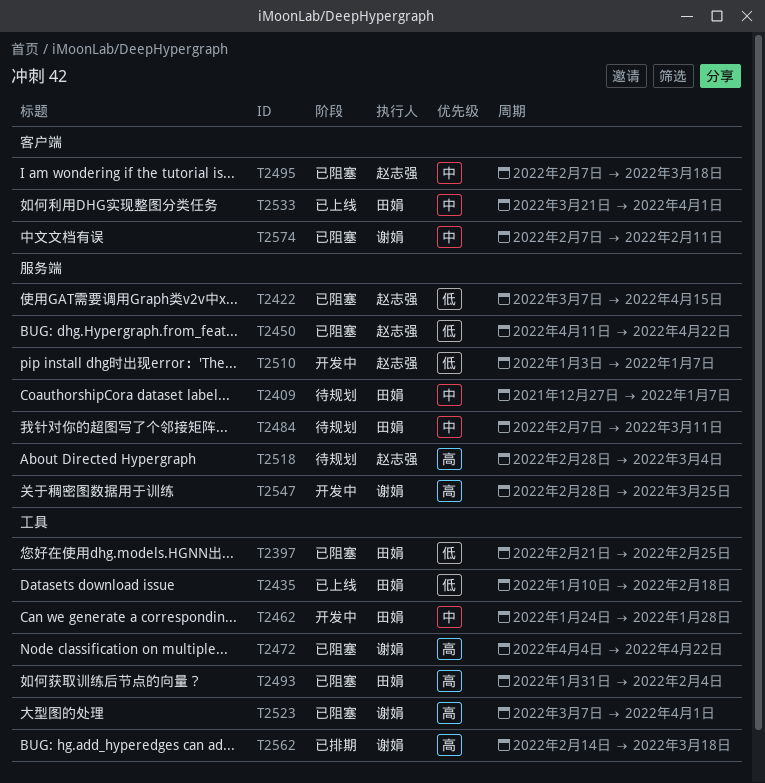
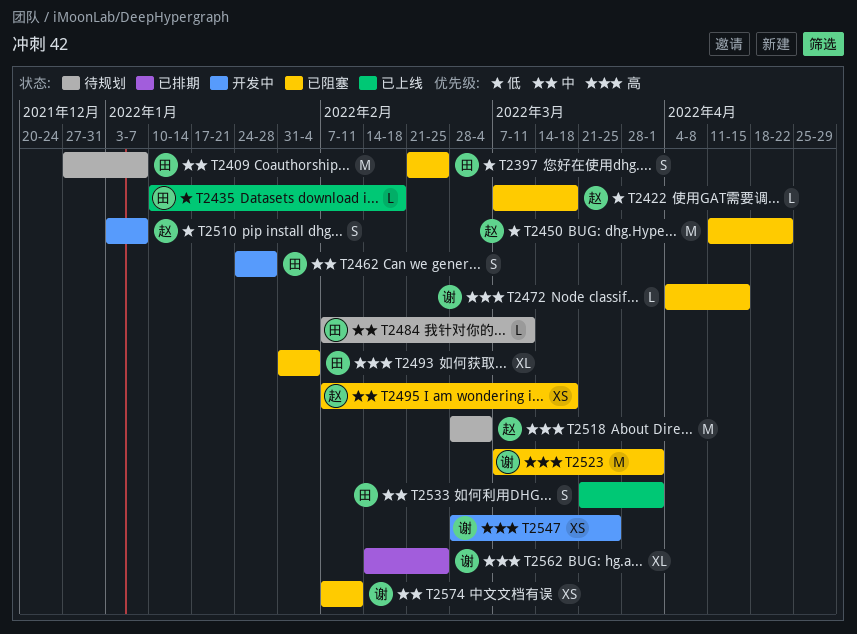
T2422, due: Apr 15 -> Mar 18
T2472, due: Apr 22 -> Apr 15
T2562, due: Mar 18 -> Feb 25

